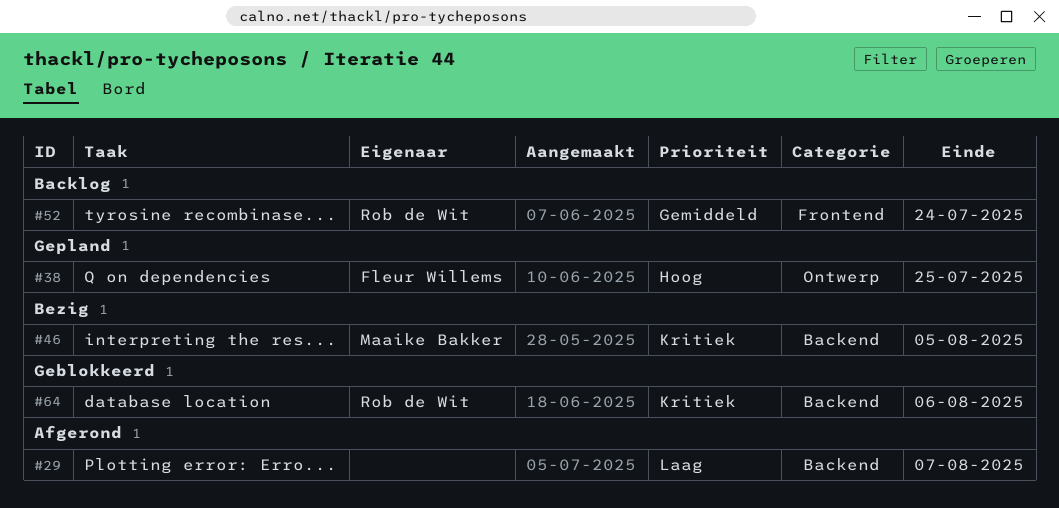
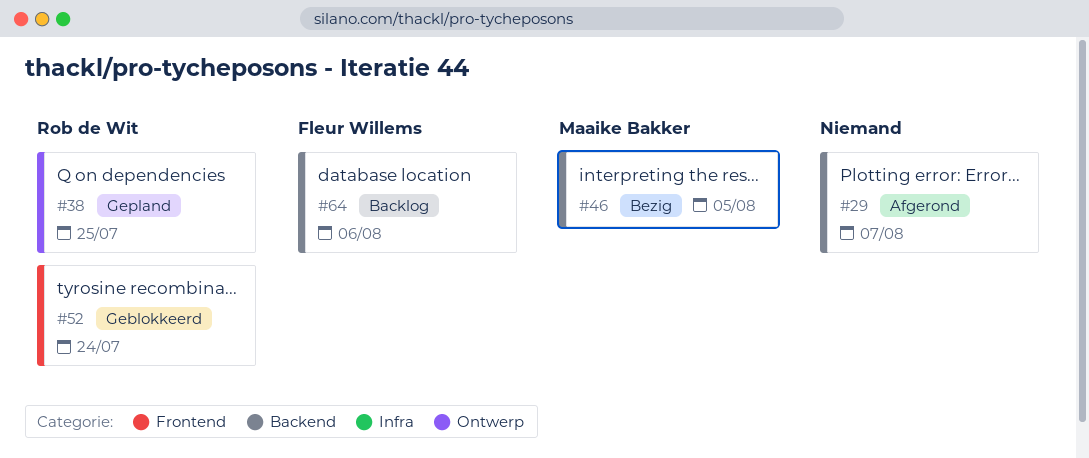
#38, owner: Fleur Willems -> Rob de Wit
#52, status: Backlog -> Geblokkeerd
#64, status: Geblokkeerd -> Backlog
#64, owner: Rob de Wit -> Fleur Willems

